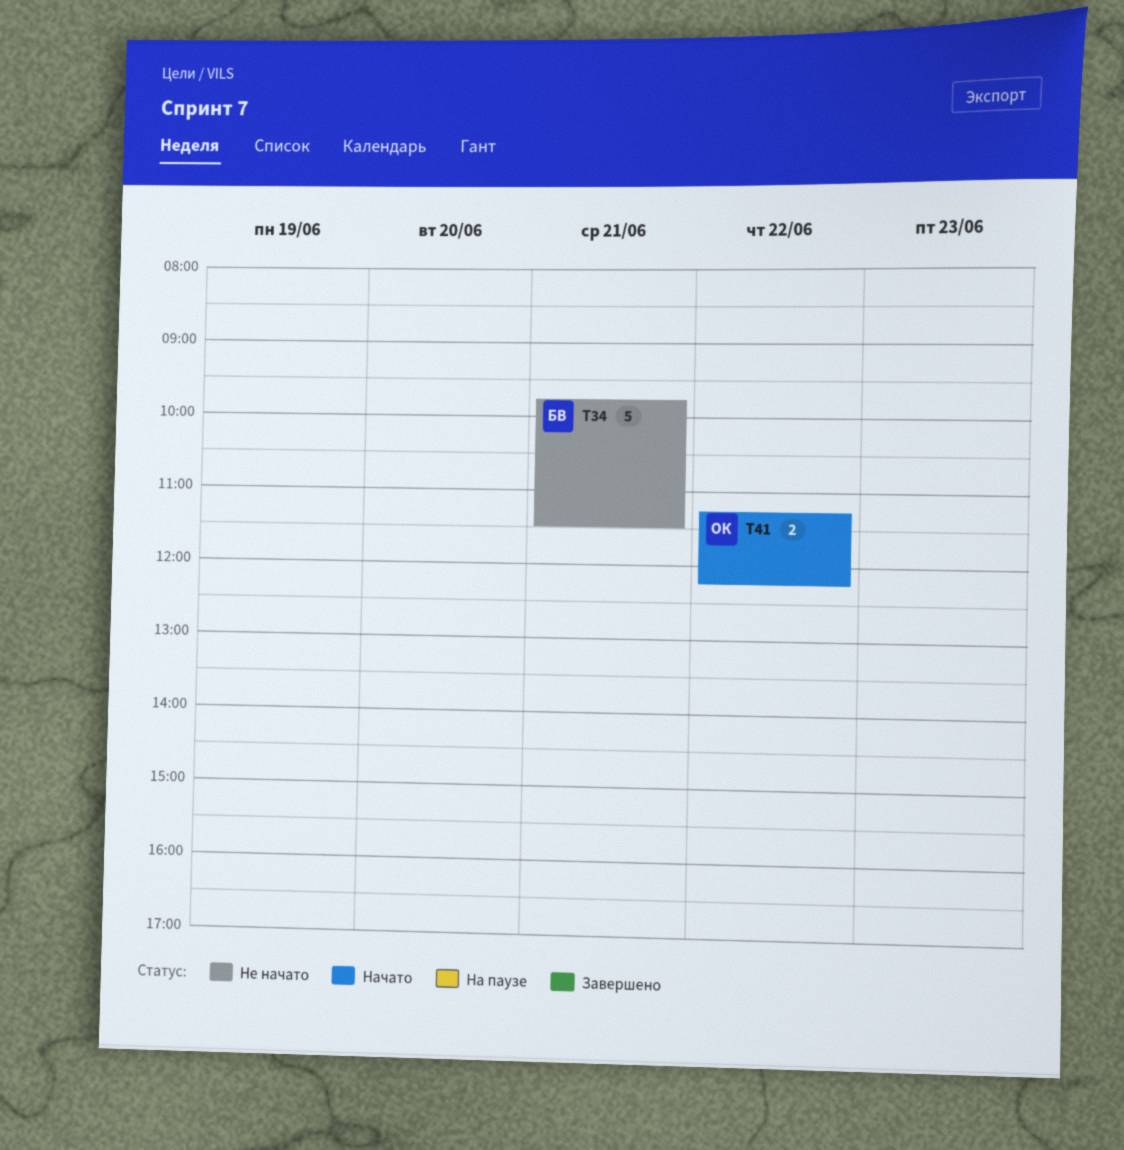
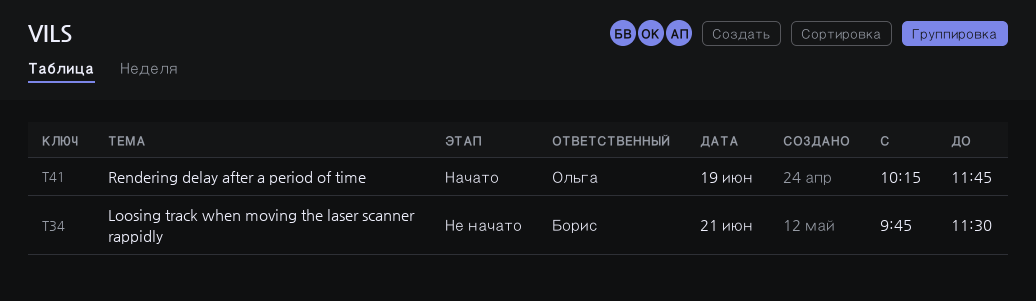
T41, day: Jun 22 -> Jun 19
T41, begins: 11:15 -> 10:15
T41, ends: 12:15 -> 11:45

